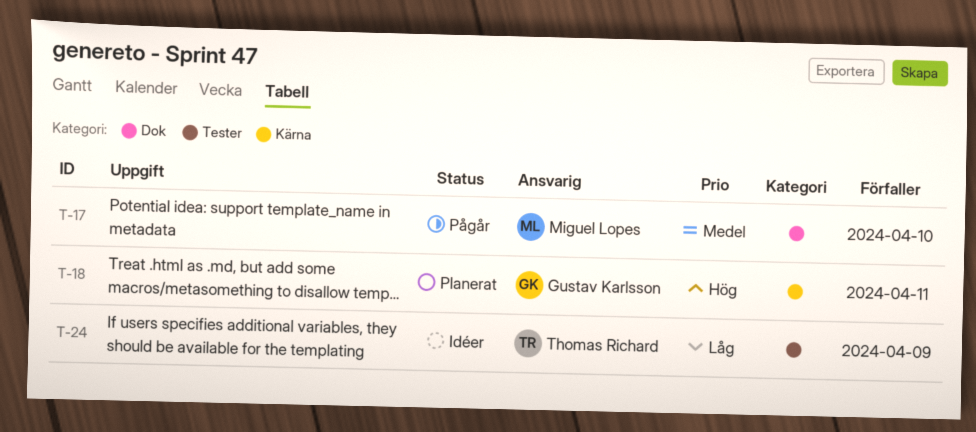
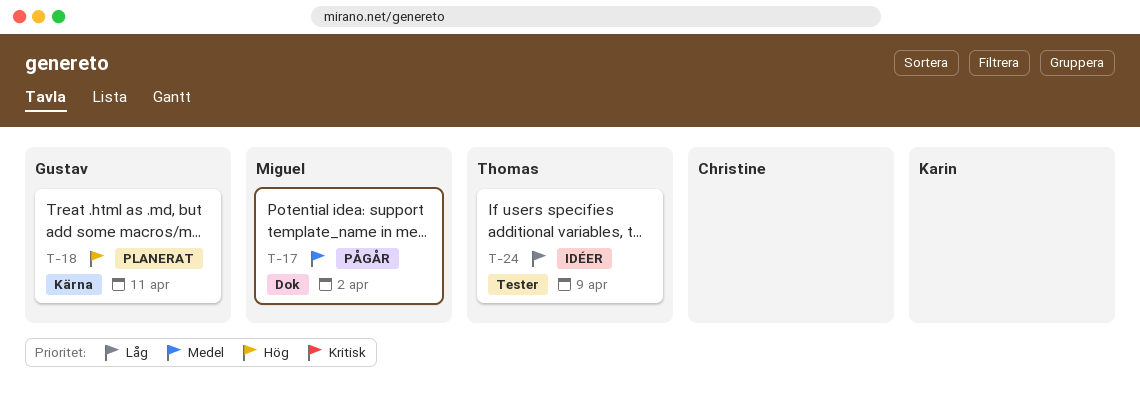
T-17, due: Apr 10 -> Apr 2

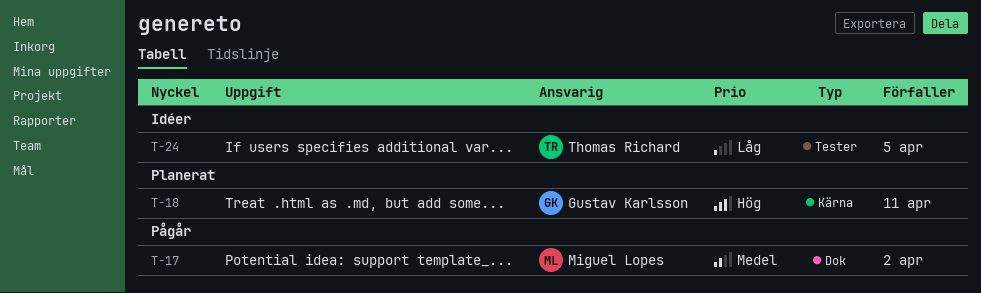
T-24, due: Apr 9 -> Apr 5

